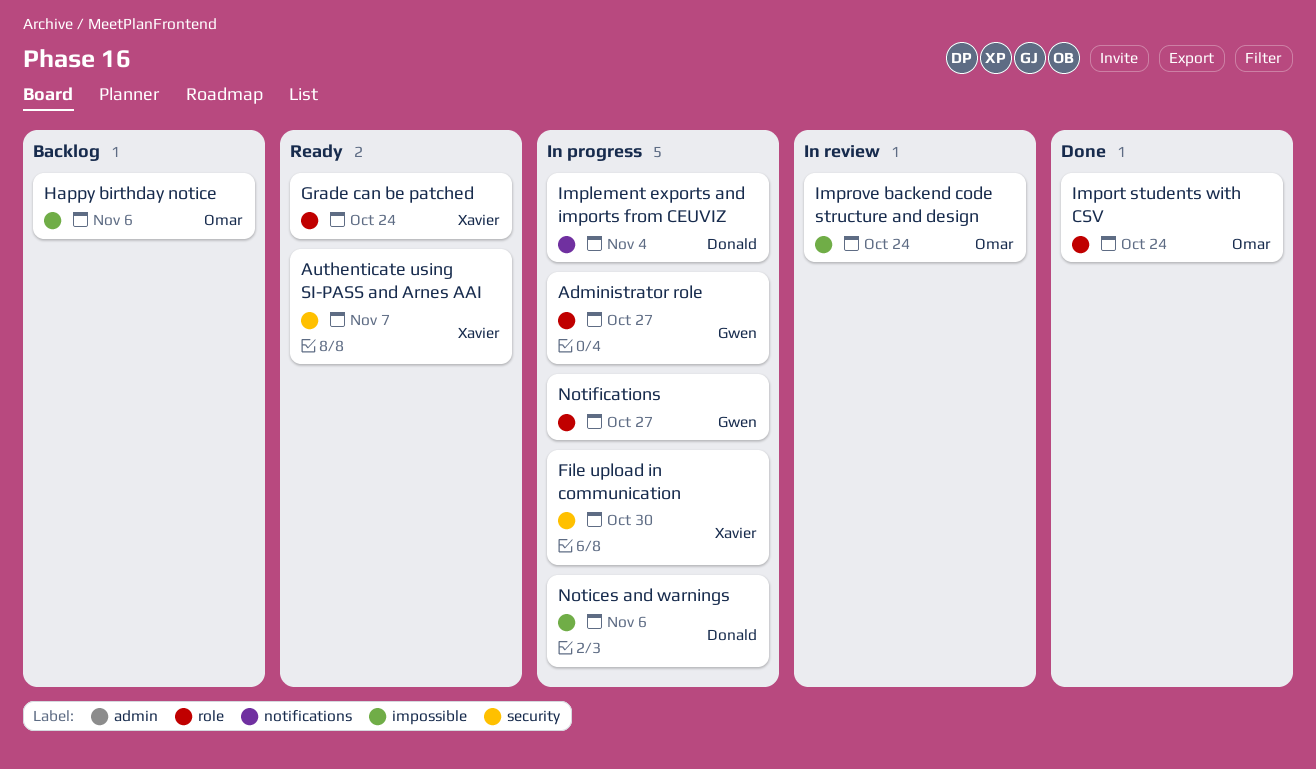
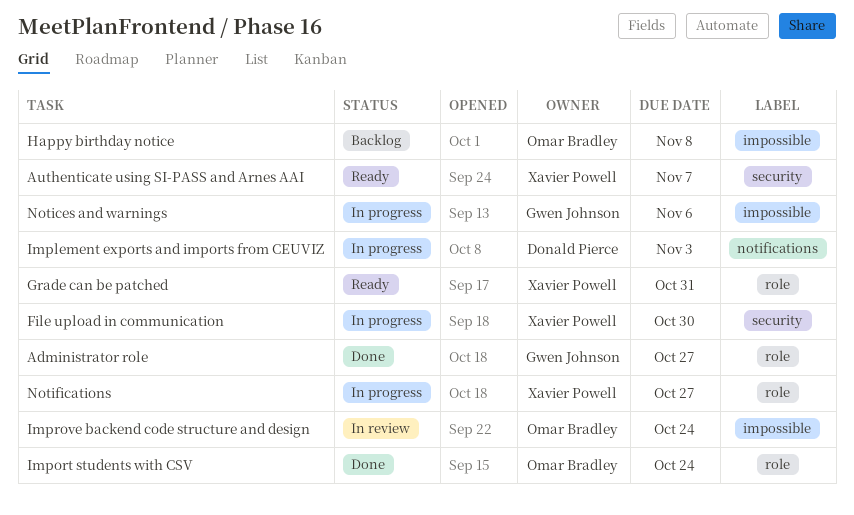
Administrator role, status: In progress -> Done
Grade can be patched, due: Oct 24 -> Oct 31
Happy birthday notice, due: Nov 6 -> Nov 8
Implement exports and imports from CEUVIZ, due: Nov 4 -> Nov 3
Notices and warnings, owner: Donald Pierce -> Gwen Johnson
Notifications, owner: Gwen Johnson -> Xavier Powell

